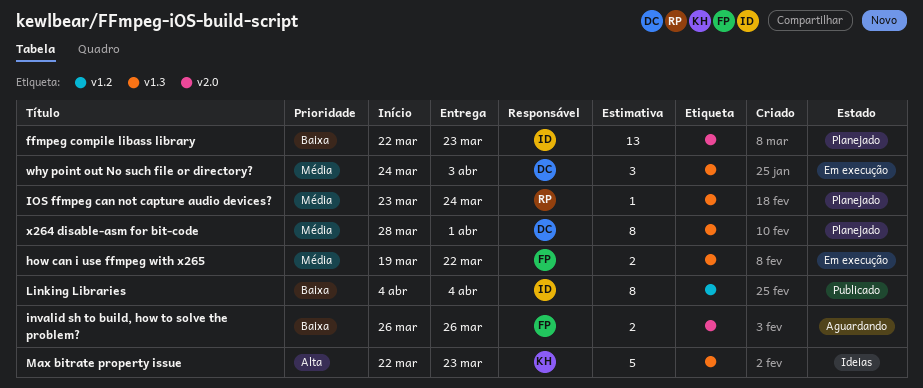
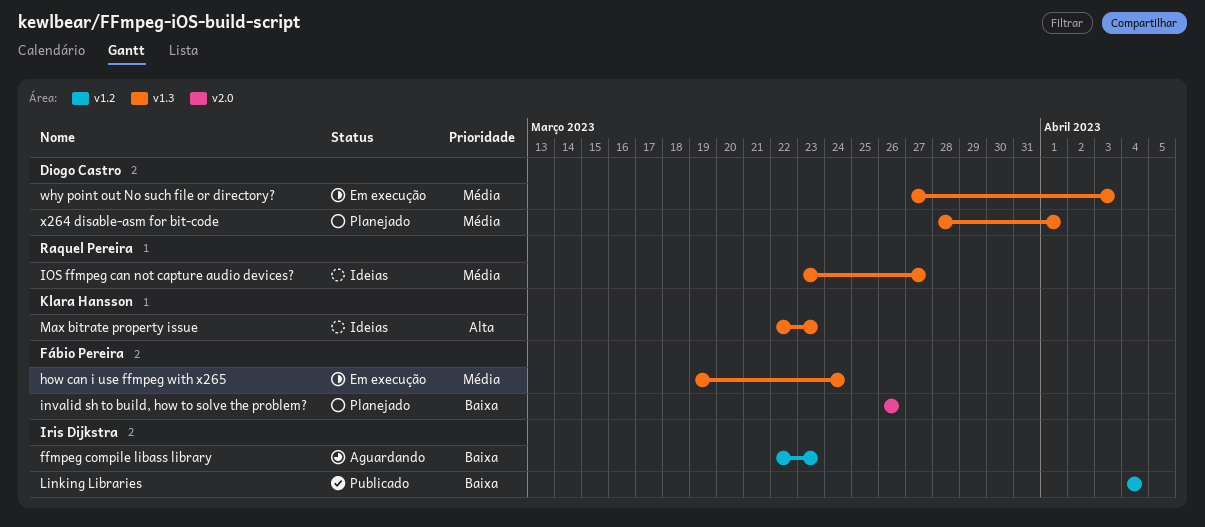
ffmpeg compile libass library, status: Planejado -> Aguardando
ffmpeg compile libass library, label: v2.0 -> v1.2
how can i use ffmpeg with x265, due: Mar 22 -> Mar 24
invalid sh to build, how to solve the problem?, status: Aguardando -> Planejado
IOS ffmpeg can not capture audio devices?, status: Planejado -> Ideias
IOS ffmpeg can not capture audio devices?, due: Mar 24 -> Mar 27
why point out No such file or directory?, start: Mar 24 -> Mar 27

